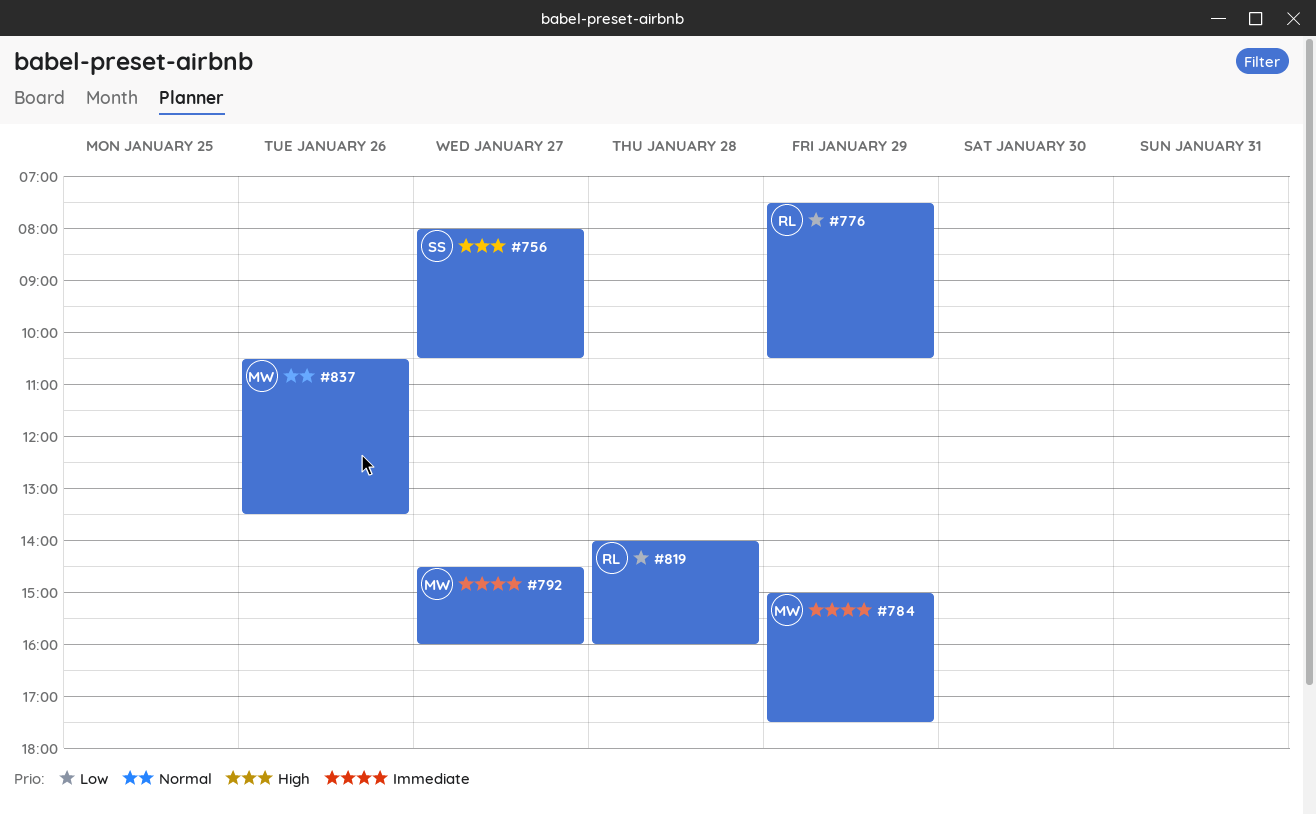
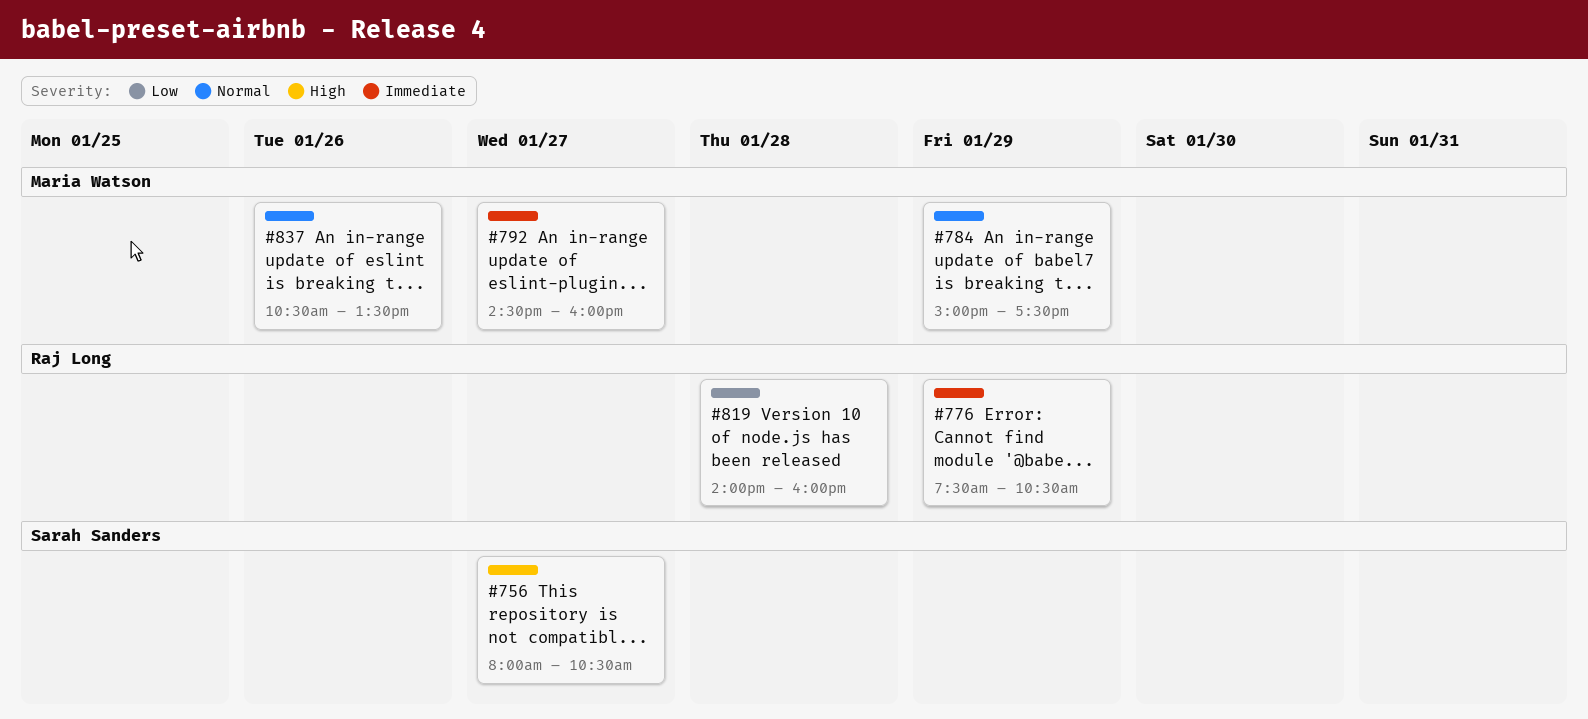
#776, priority: Low -> Immediate
#784, priority: Immediate -> Normal

